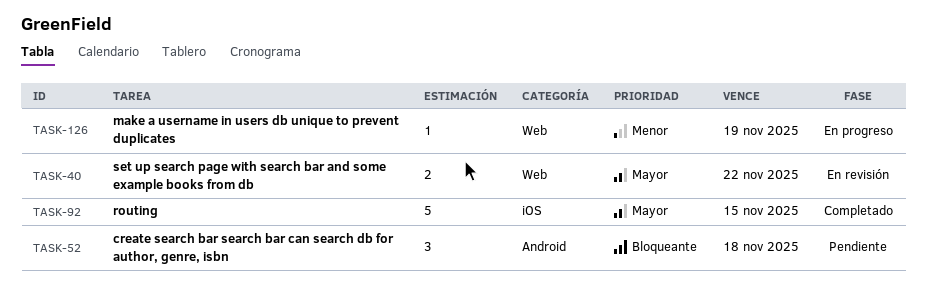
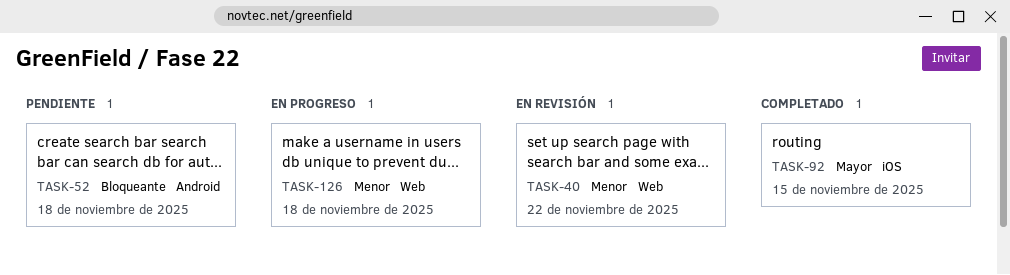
TASK-40, priority: Mayor -> Menor
TASK-126, due: Nov 19 -> Nov 18

